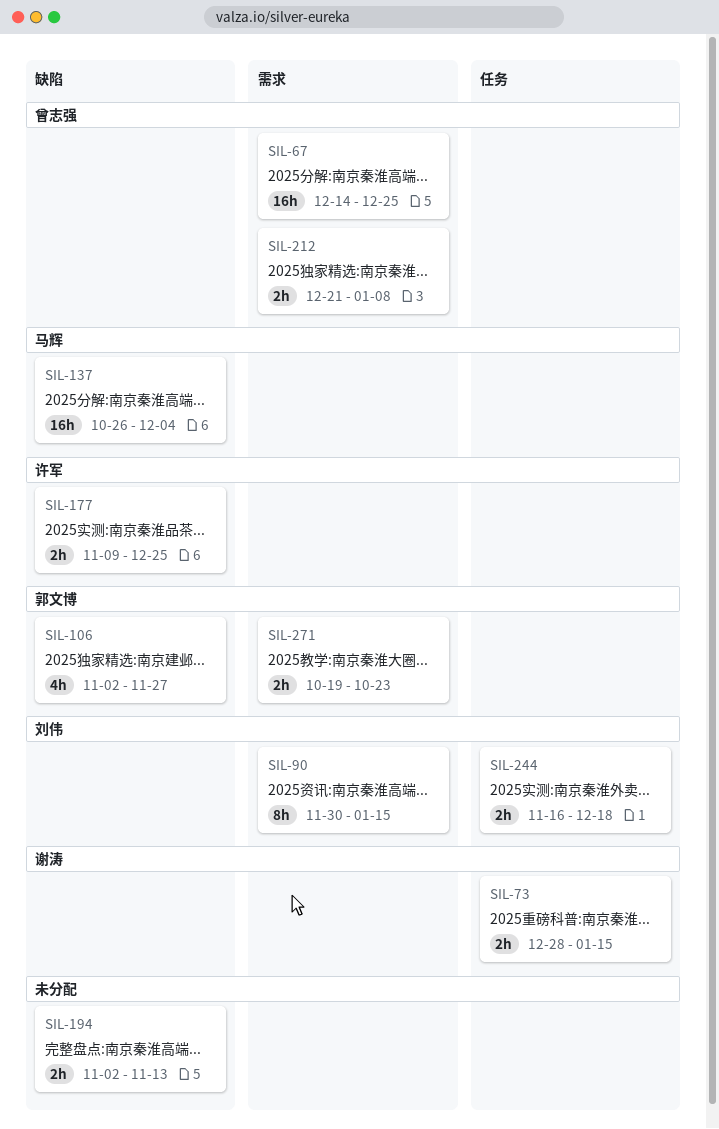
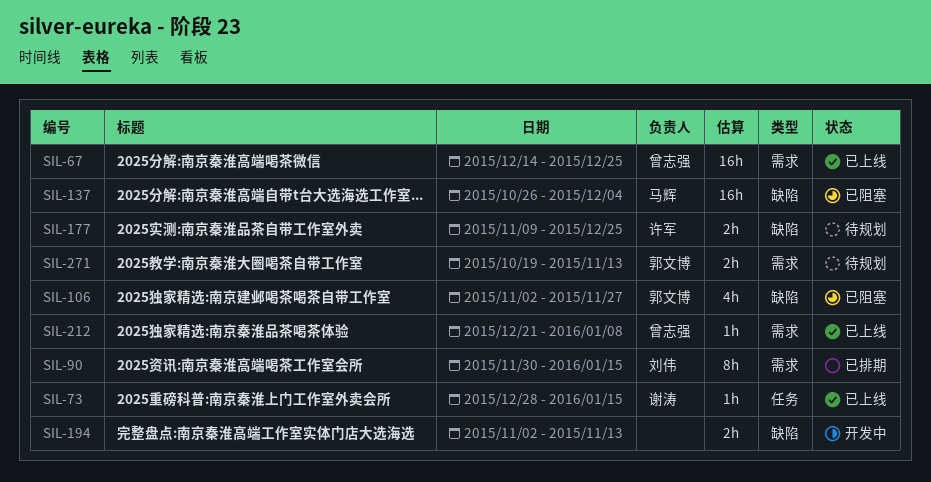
SIL-73, estimate: 2h -> 1h
SIL-212, estimate: 2h -> 1h
SIL-244: present -> none
SIL-271, due: Oct 23 -> Nov 13

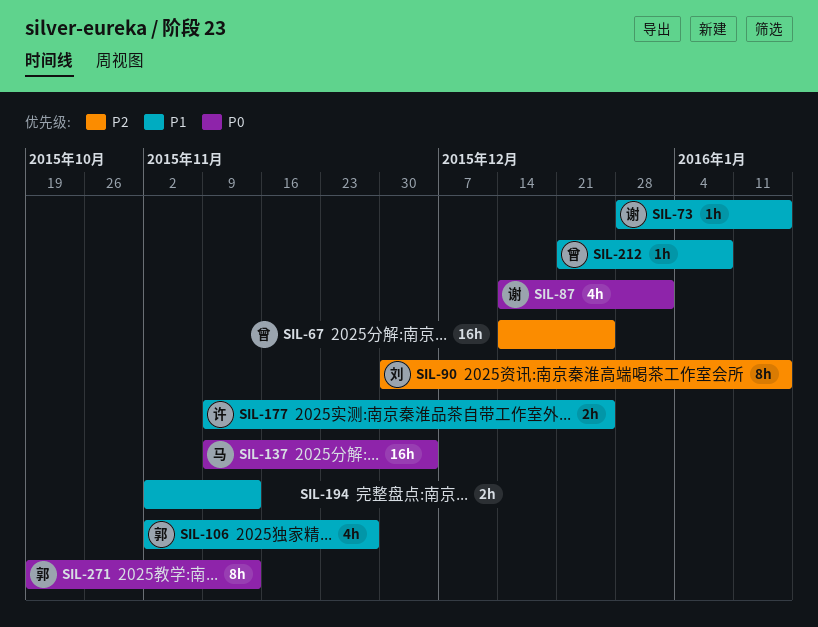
SIL-87: none -> present
SIL-137, start: Oct 26 -> Nov 9
SIL-271, estimate: 2h -> 8h

